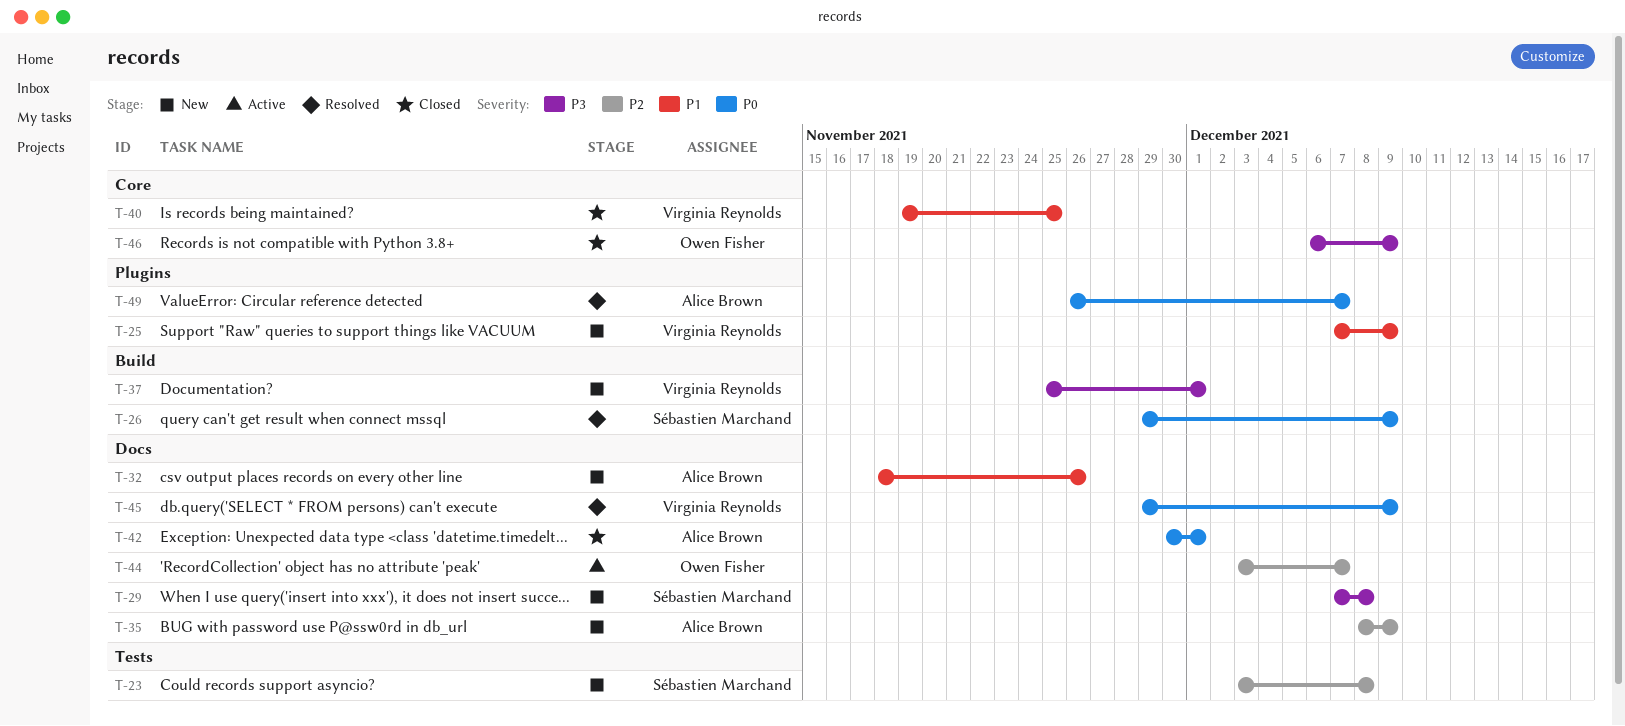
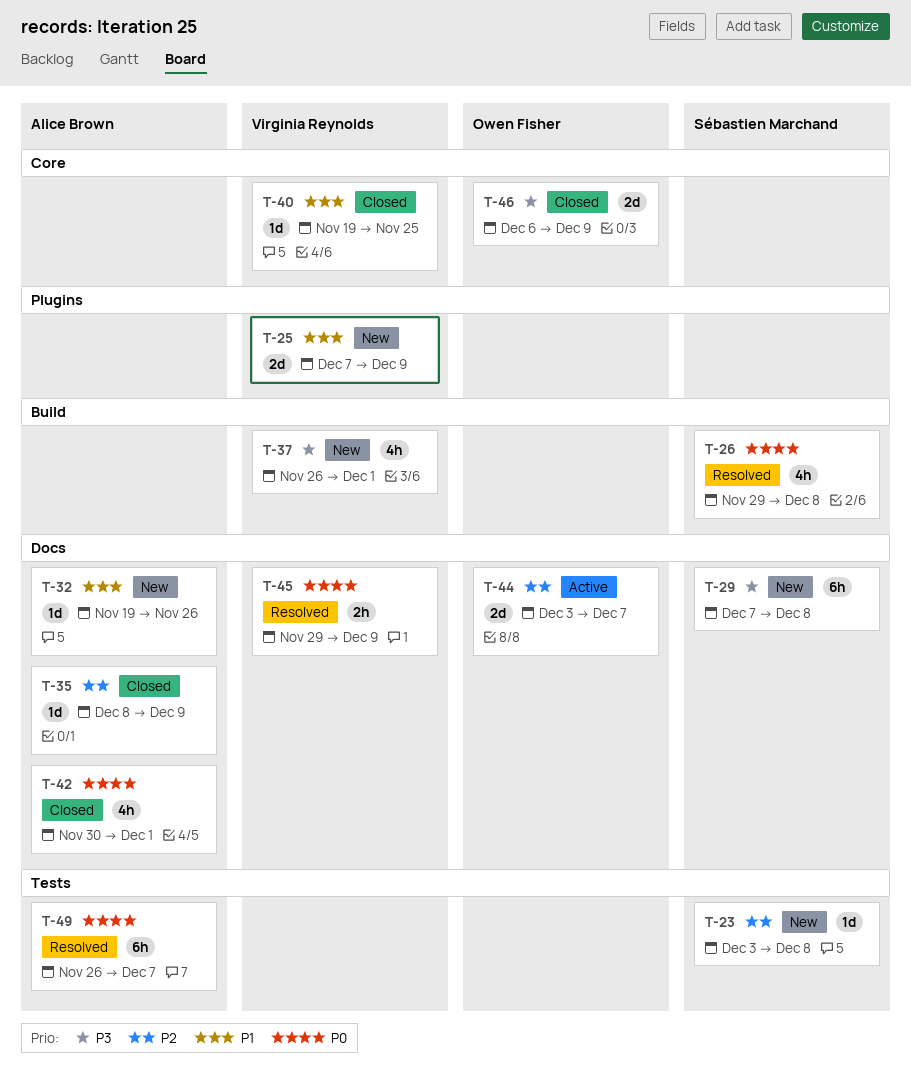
T-26, due: Dec 9 -> Dec 8
T-32, start: Nov 18 -> Nov 19
T-35, status: New -> Closed
T-37, start: Nov 25 -> Nov 26
T-49, label: Plugins -> Tests

